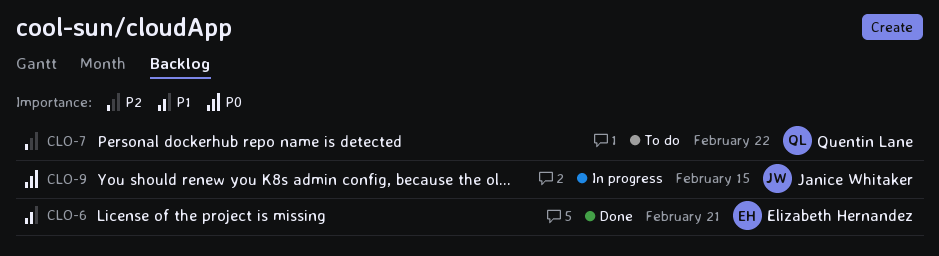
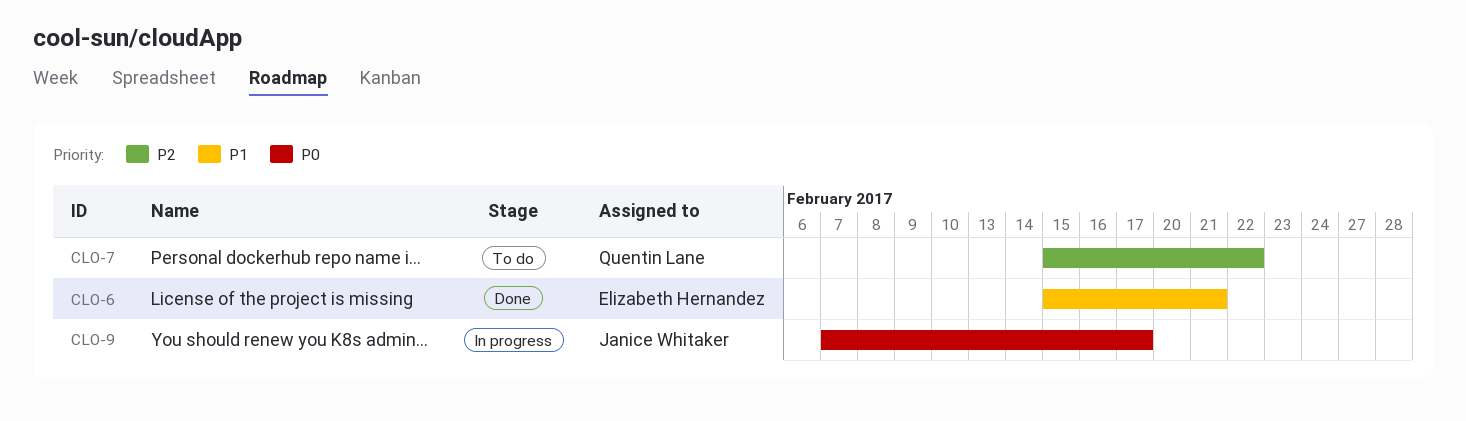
CLO-9, due: Feb 15 -> Feb 17

